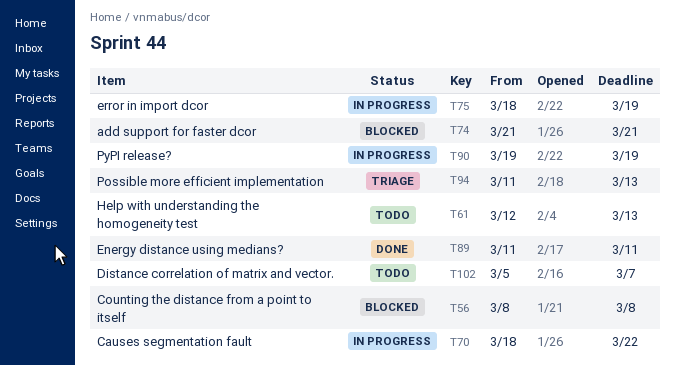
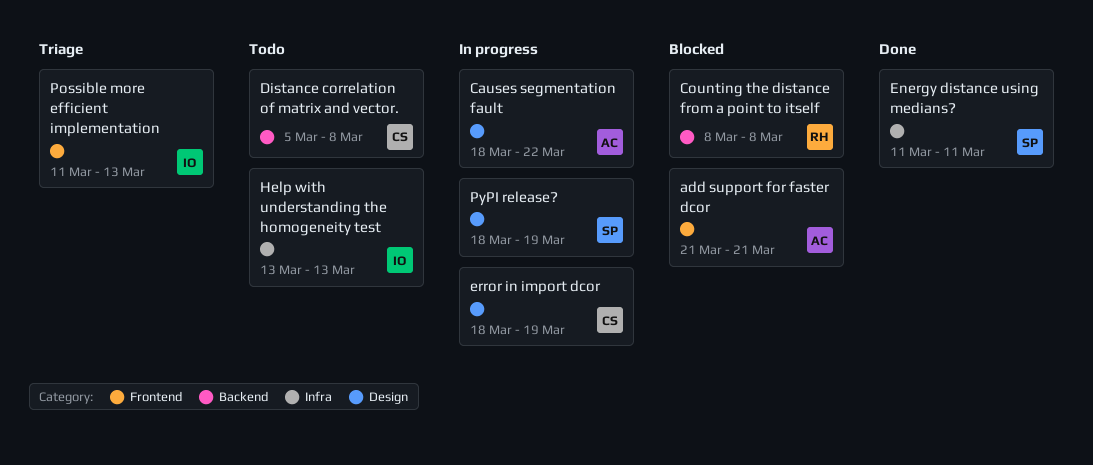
Distance correlation of matrix and vector., due: Mar 7 -> Mar 8
Help with understanding the homogeneity test, start: Mar 12 -> Mar 13
PyPI release?, start: Mar 19 -> Mar 18

